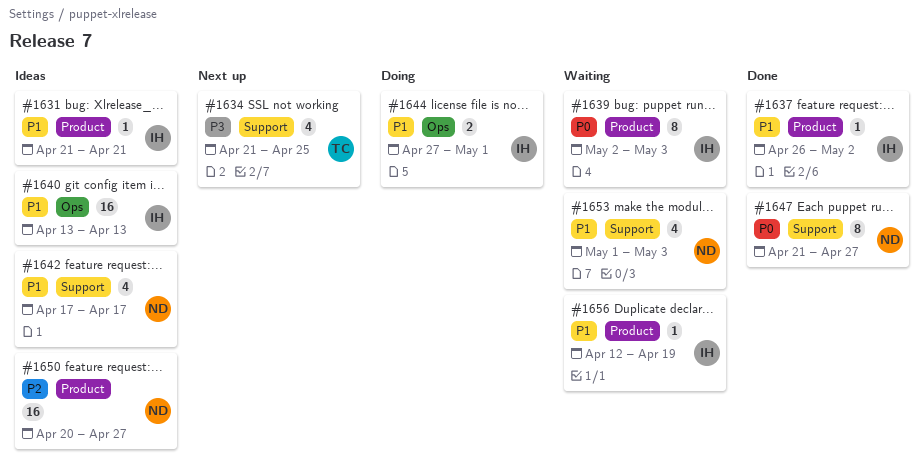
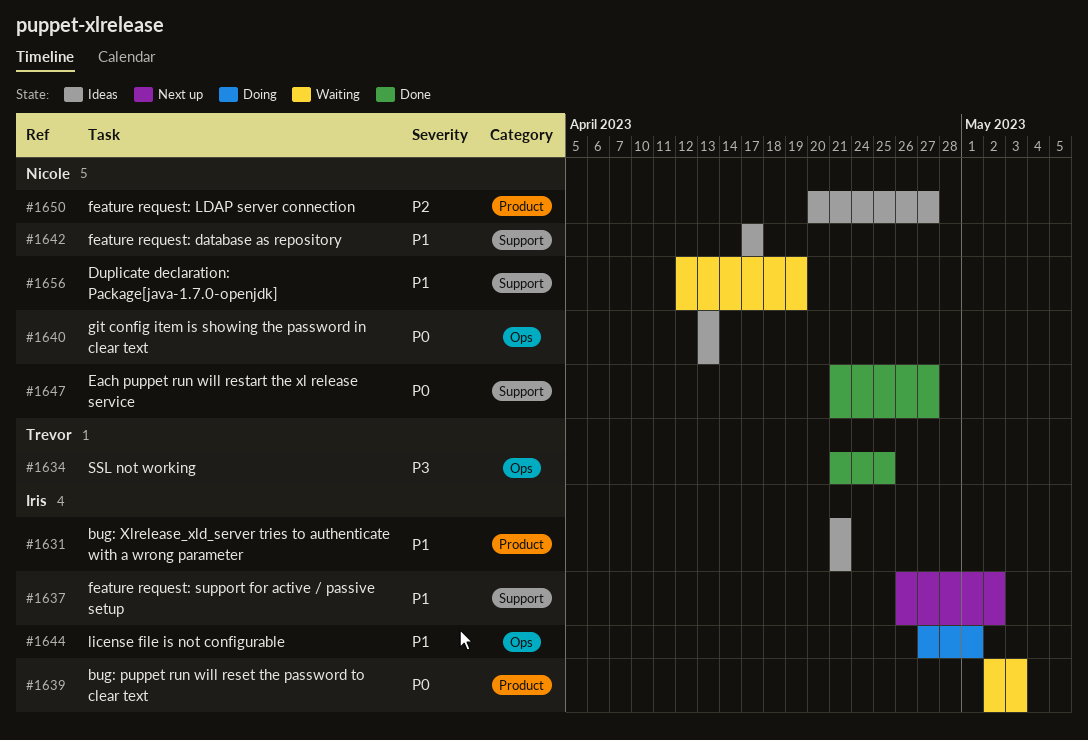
#1634, status: Next up -> Done
#1634, label: Support -> Ops
#1637, status: Done -> Next up
#1637, label: Product -> Support
#1640, owner: Iris -> Nicole
#1640, priority: P1 -> P0
#1653: present -> none
#1656, owner: Iris -> Nicole
#1656, label: Product -> Support

